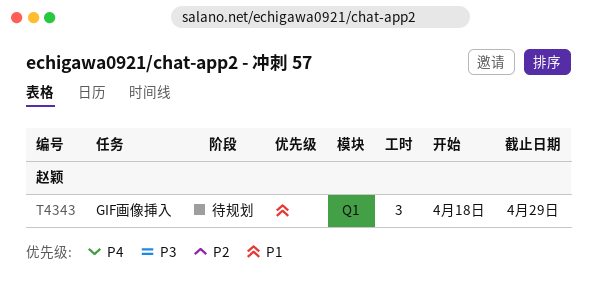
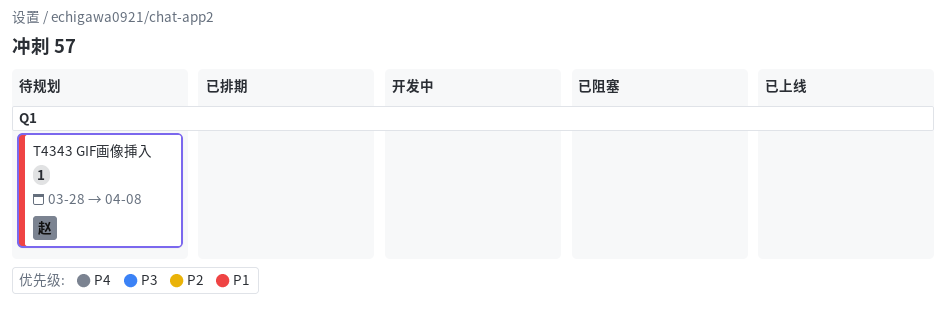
T4343, estimate: 3 -> 1
T4343, start: Apr 18 -> Mar 28
T4343, due: Apr 29 -> Apr 8

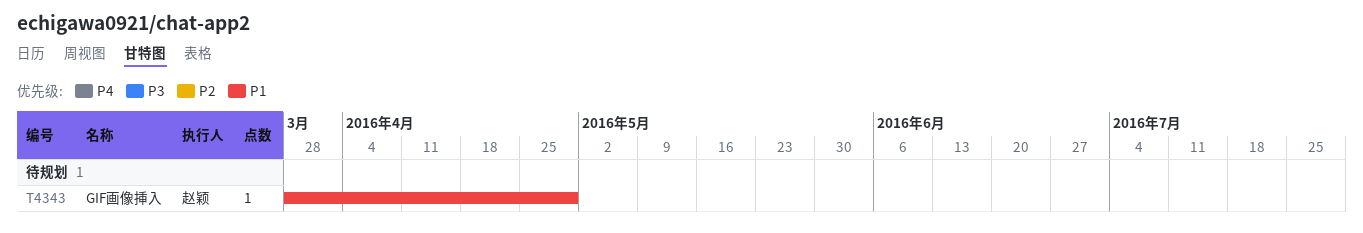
T4343, due: Apr 8 -> Apr 29

